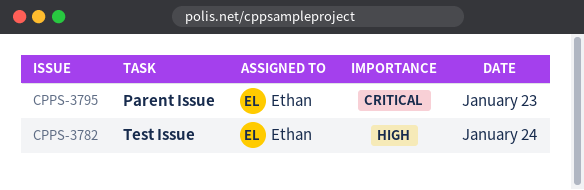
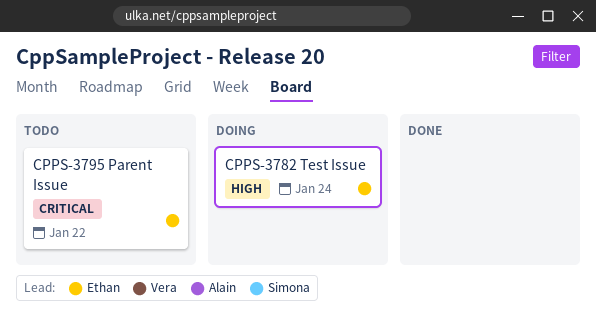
CPPS-3795, day: Jan 23 -> Jan 22

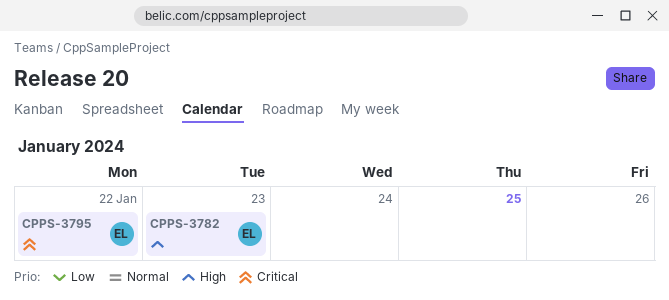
CPPS-3782, day: Jan 24 -> Jan 23

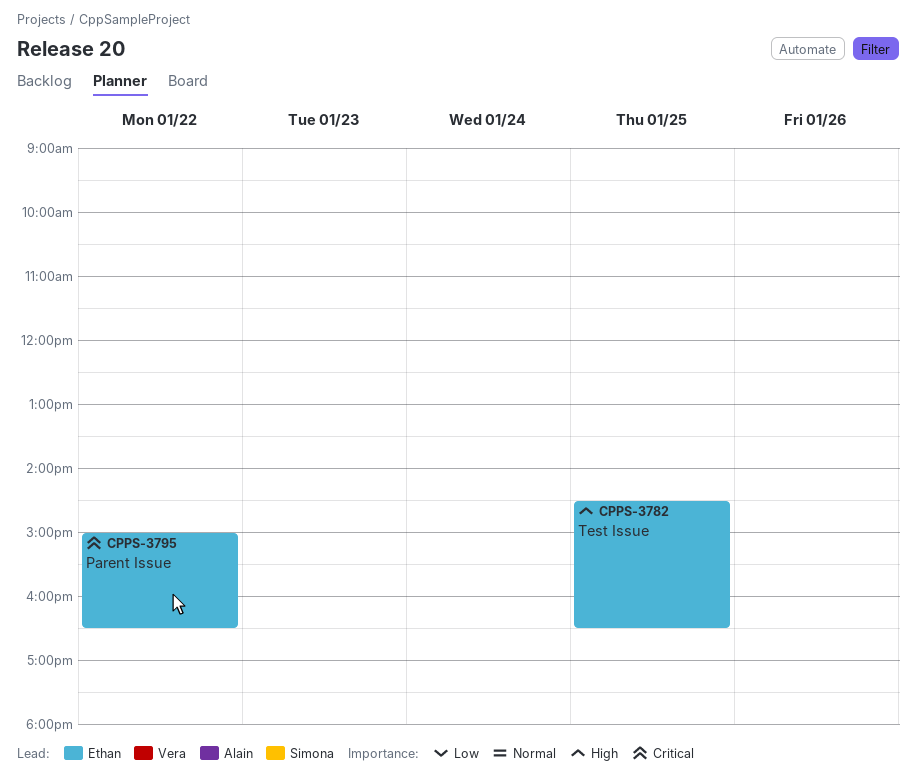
CPPS-3782, day: Jan 23 -> Jan 25

